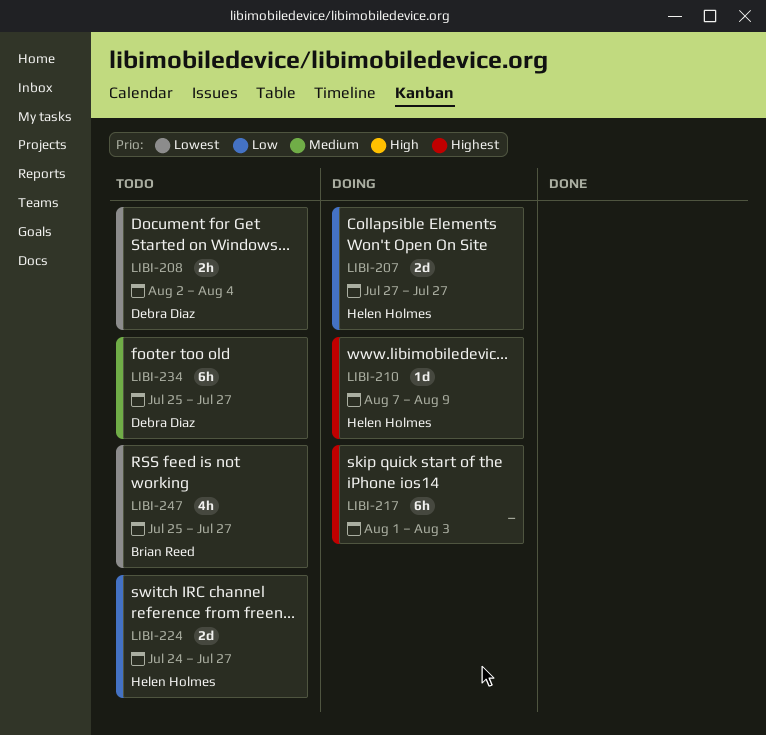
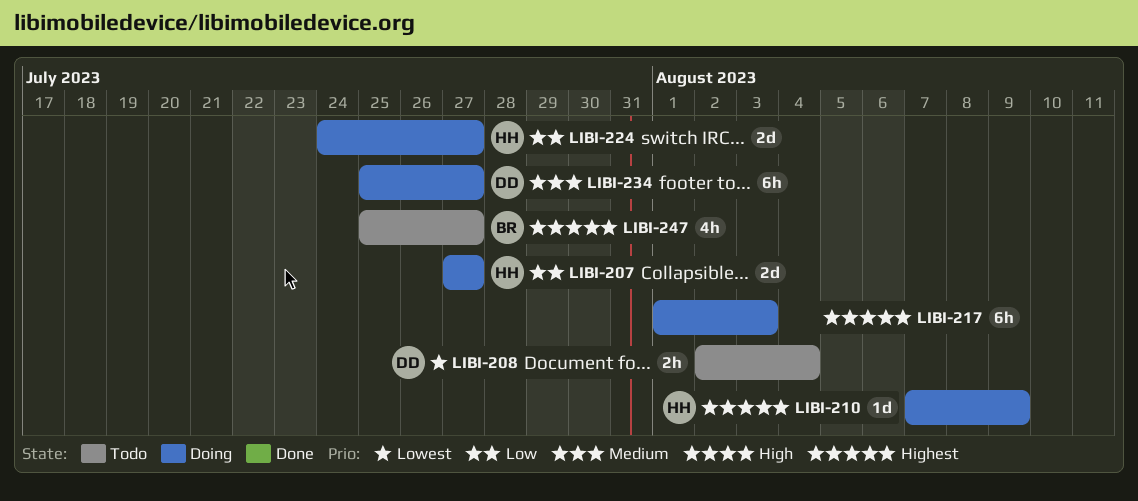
LIBI-224, status: Todo -> Doing
LIBI-234, status: Todo -> Doing
LIBI-247, priority: Lowest -> Highest

